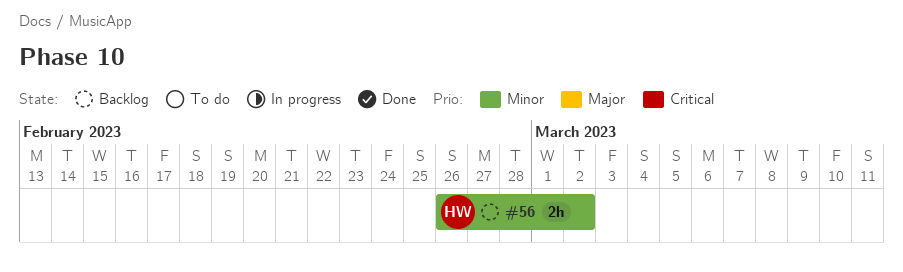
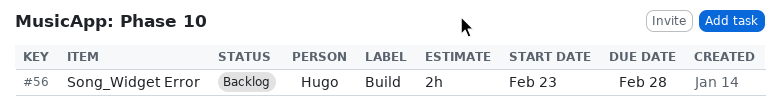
#56, start: Feb 26 -> Feb 23
#56, due: Mar 2 -> Feb 28

